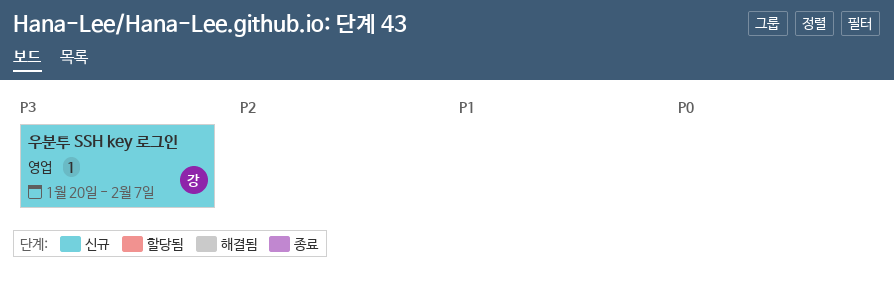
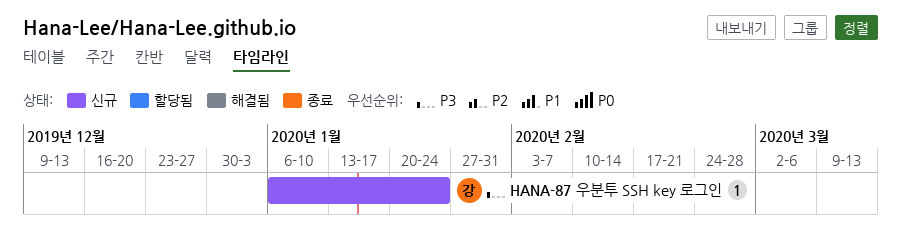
우분투 SSH key 로그인, start: Jan 20 -> Jan 6
우분투 SSH key 로그인, due: Feb 7 -> Jan 24

